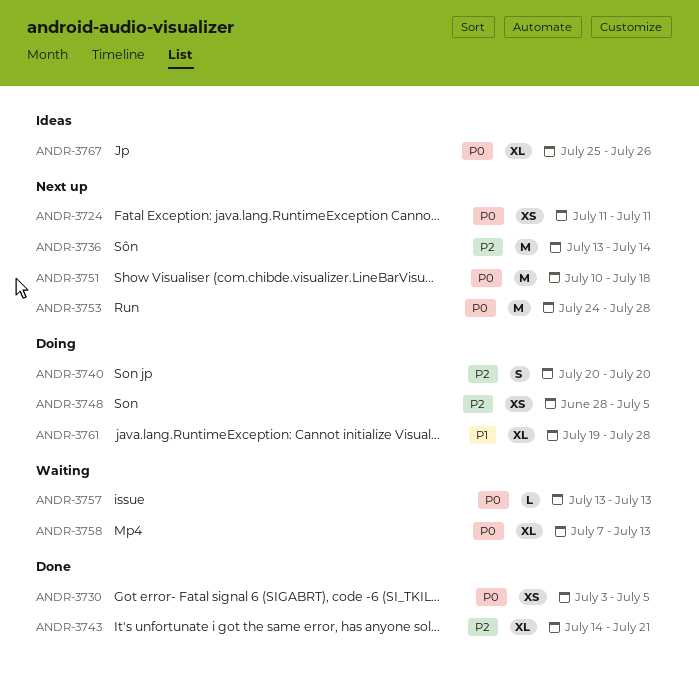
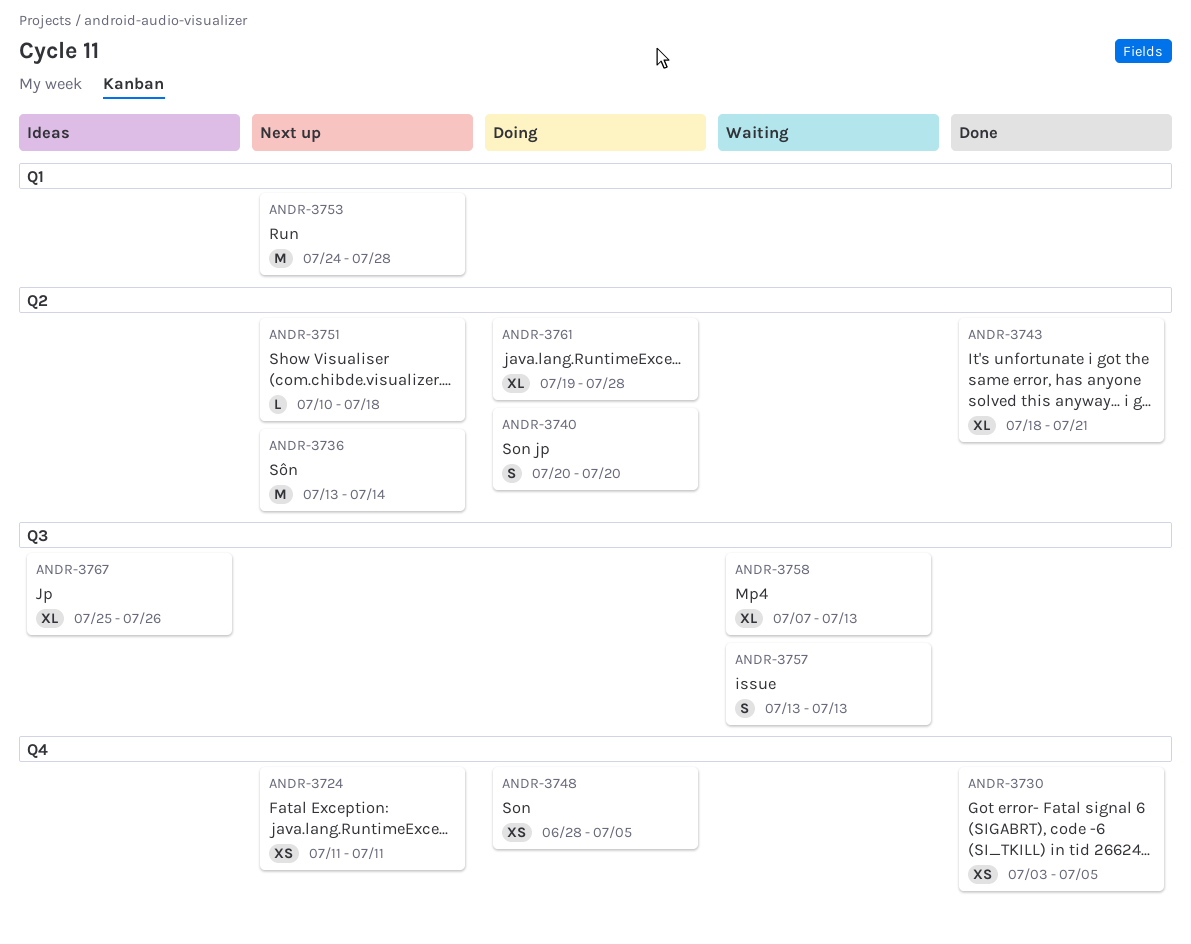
ANDR-3743, start: Jul 14 -> Jul 18
ANDR-3751, estimate: M -> L
ANDR-3757, estimate: L -> S

